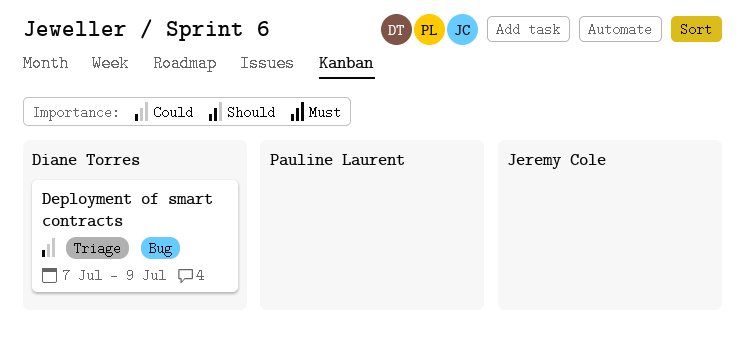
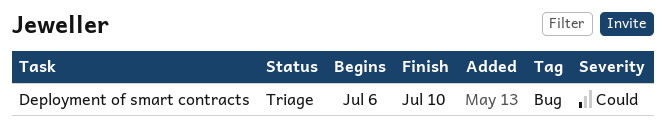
Deployment of smart contracts, start: Jul 7 -> Jul 6
Deployment of smart contracts, due: Jul 9 -> Jul 10

